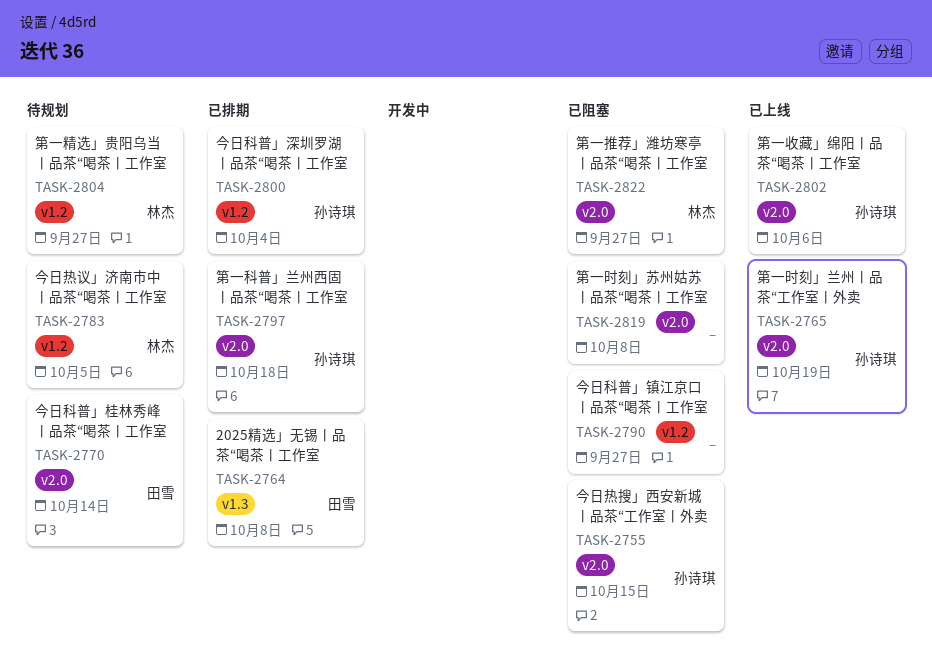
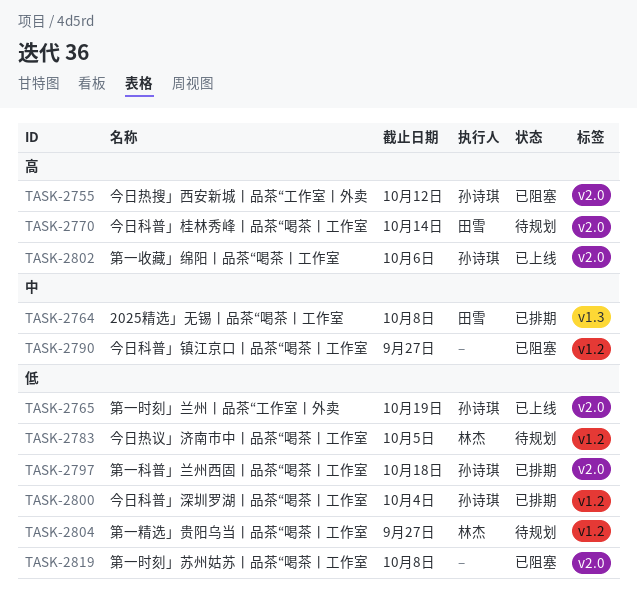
TASK-2755, due: Oct 15 -> Oct 12
TASK-2822: present -> none

